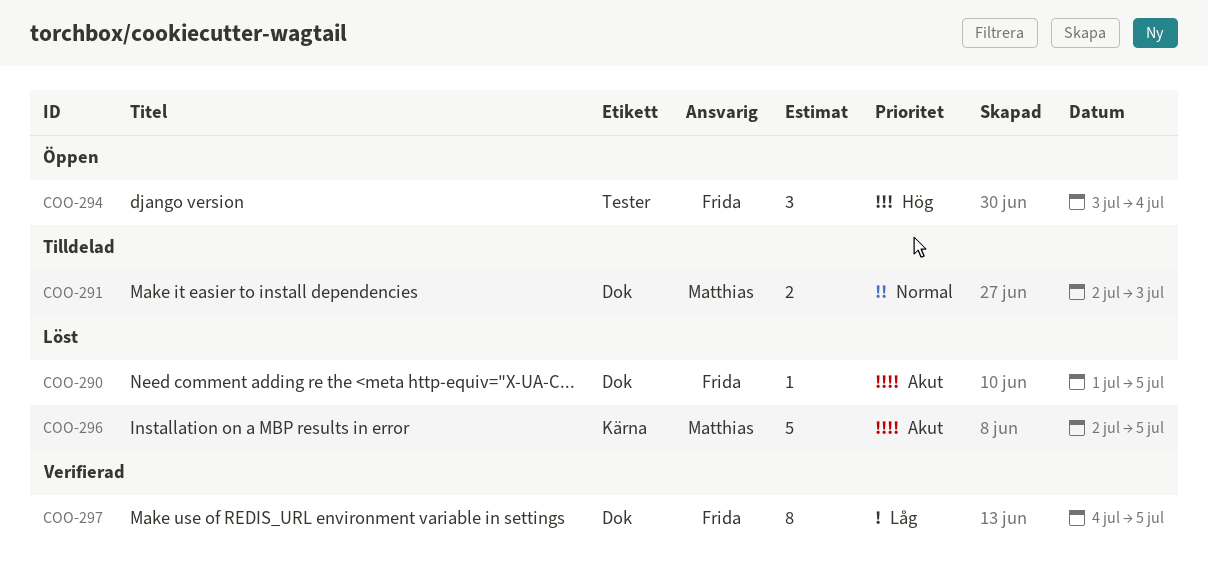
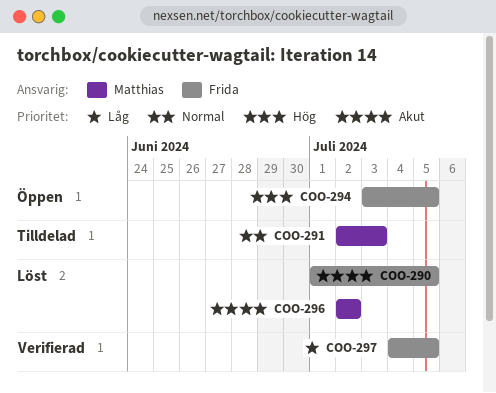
COO-294, due: Jul 4 -> Jul 5
COO-296, due: Jul 5 -> Jul 2

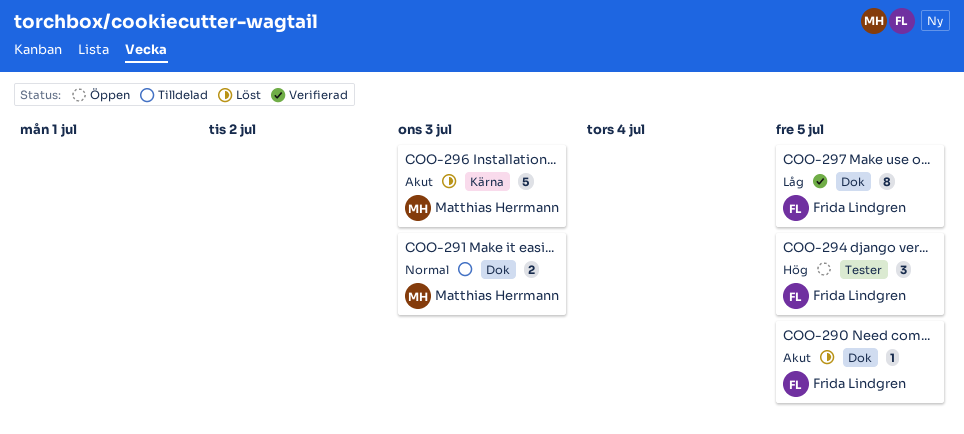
COO-296, due: Jul 2 -> Jul 3

